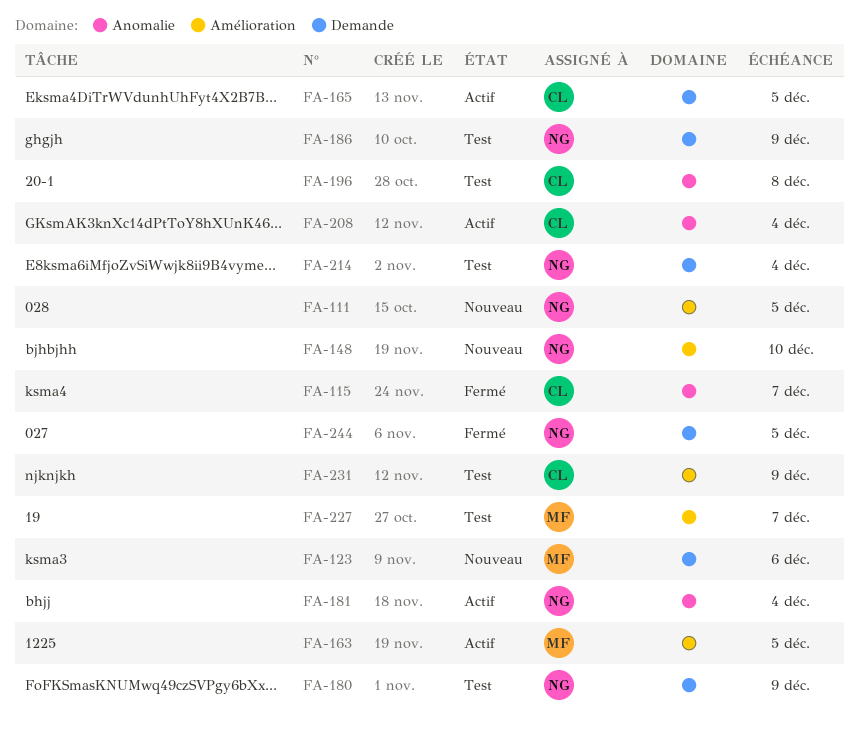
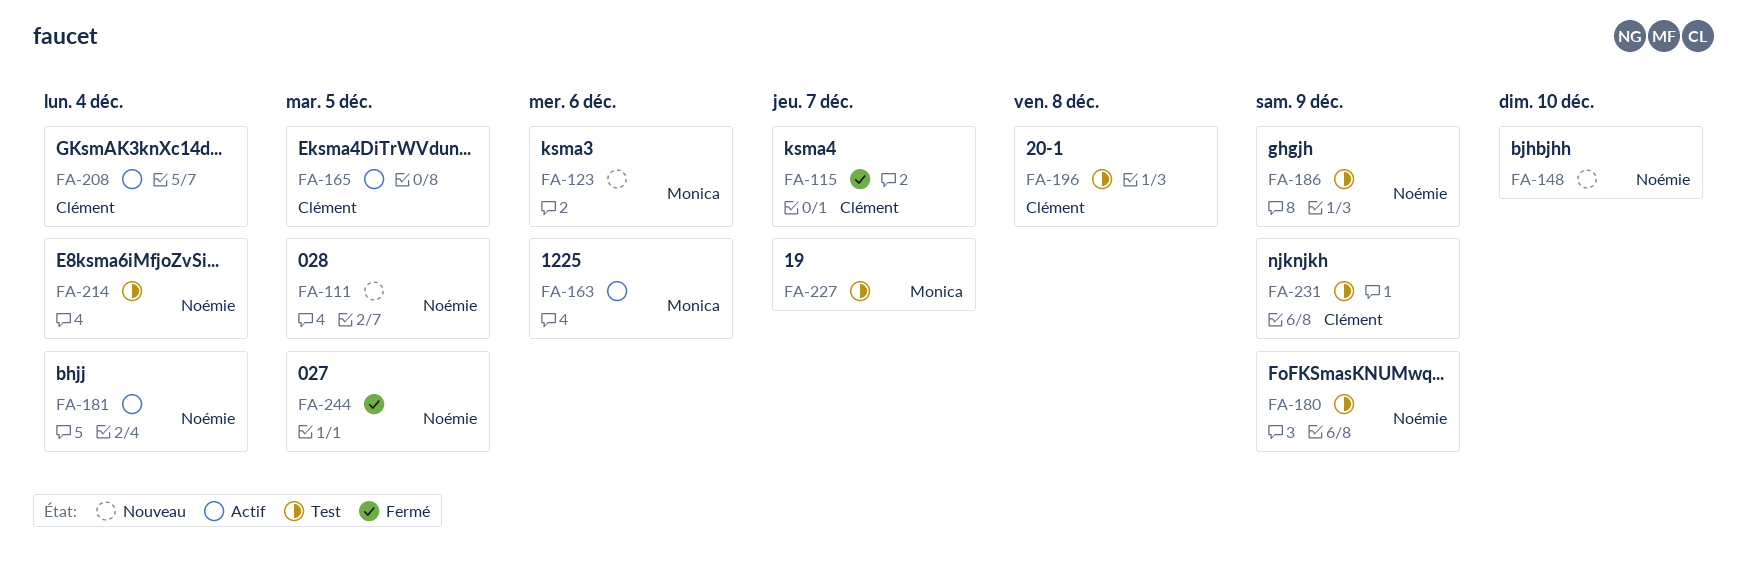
FA-163, due: Dec 5 -> Dec 6

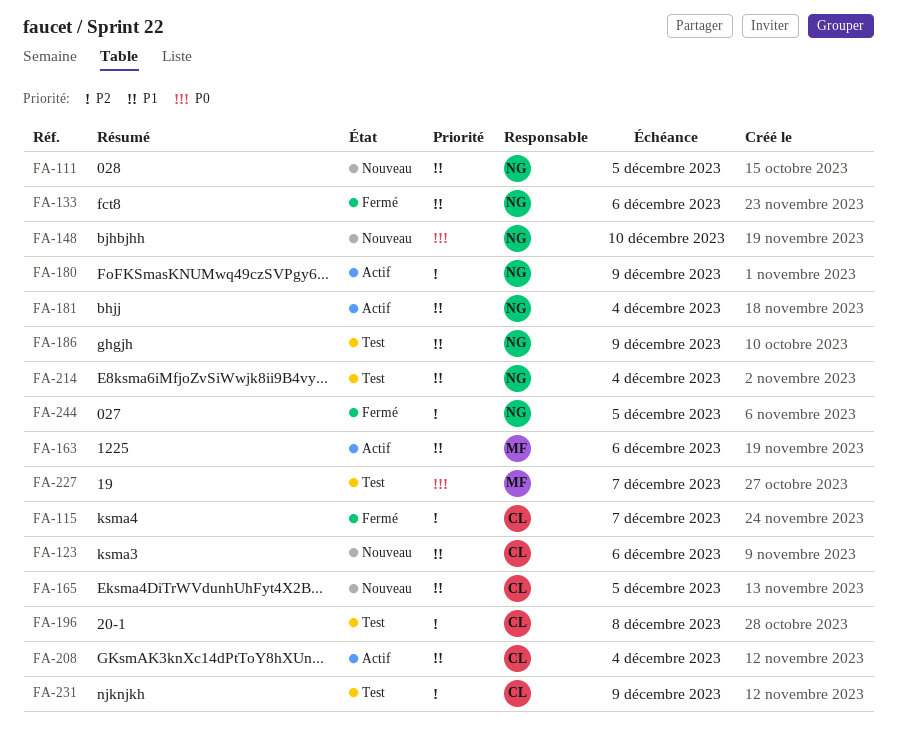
FA-123, owner: Monica -> Clément
FA-133: none -> present
FA-165, status: Actif -> Nouveau
FA-180, status: Test -> Actif

